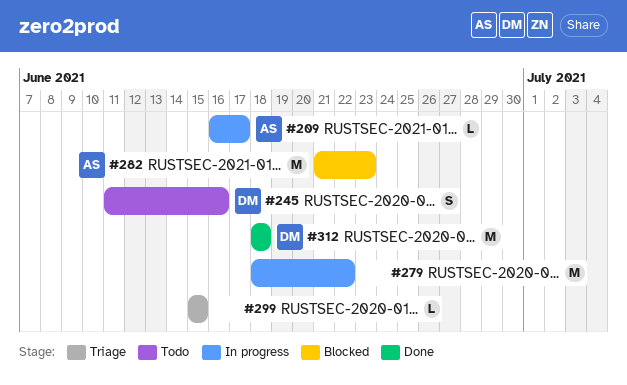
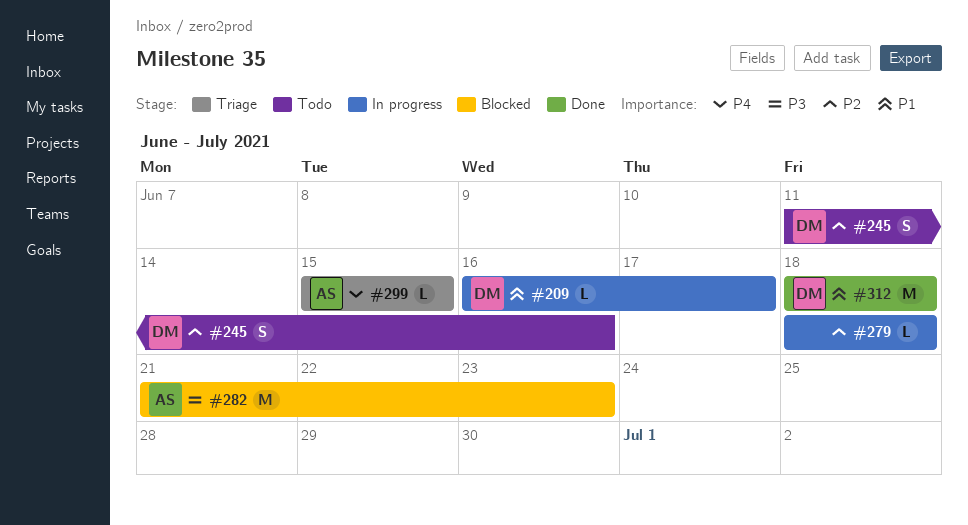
#209, owner: AS -> DM
#279, estimate: M -> L
#279, due: Jun 22 -> Jun 18
#299, owner: none -> AS

